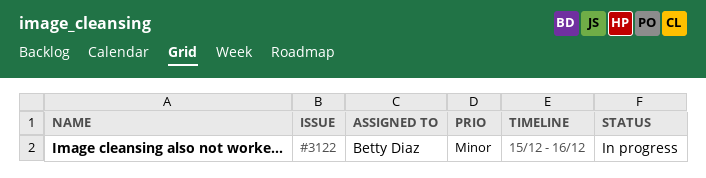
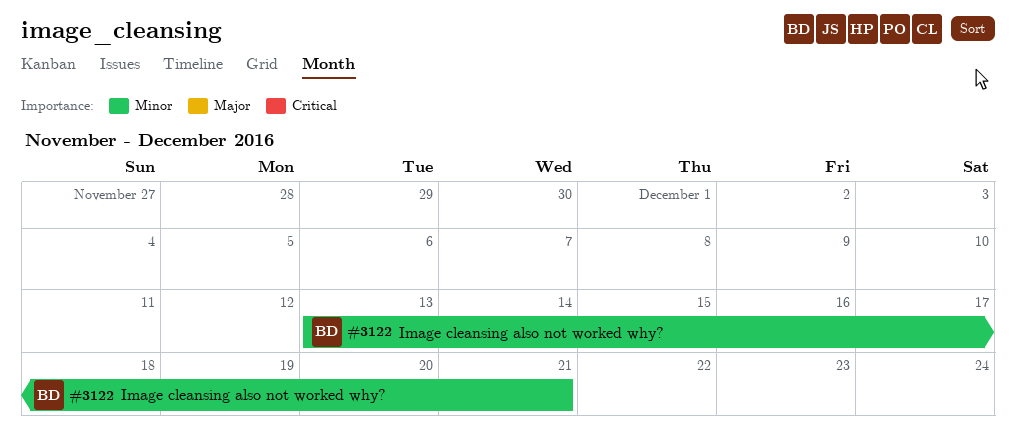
#3122, start: Dec 15 -> Dec 13
#3122, due: Dec 16 -> Dec 21

